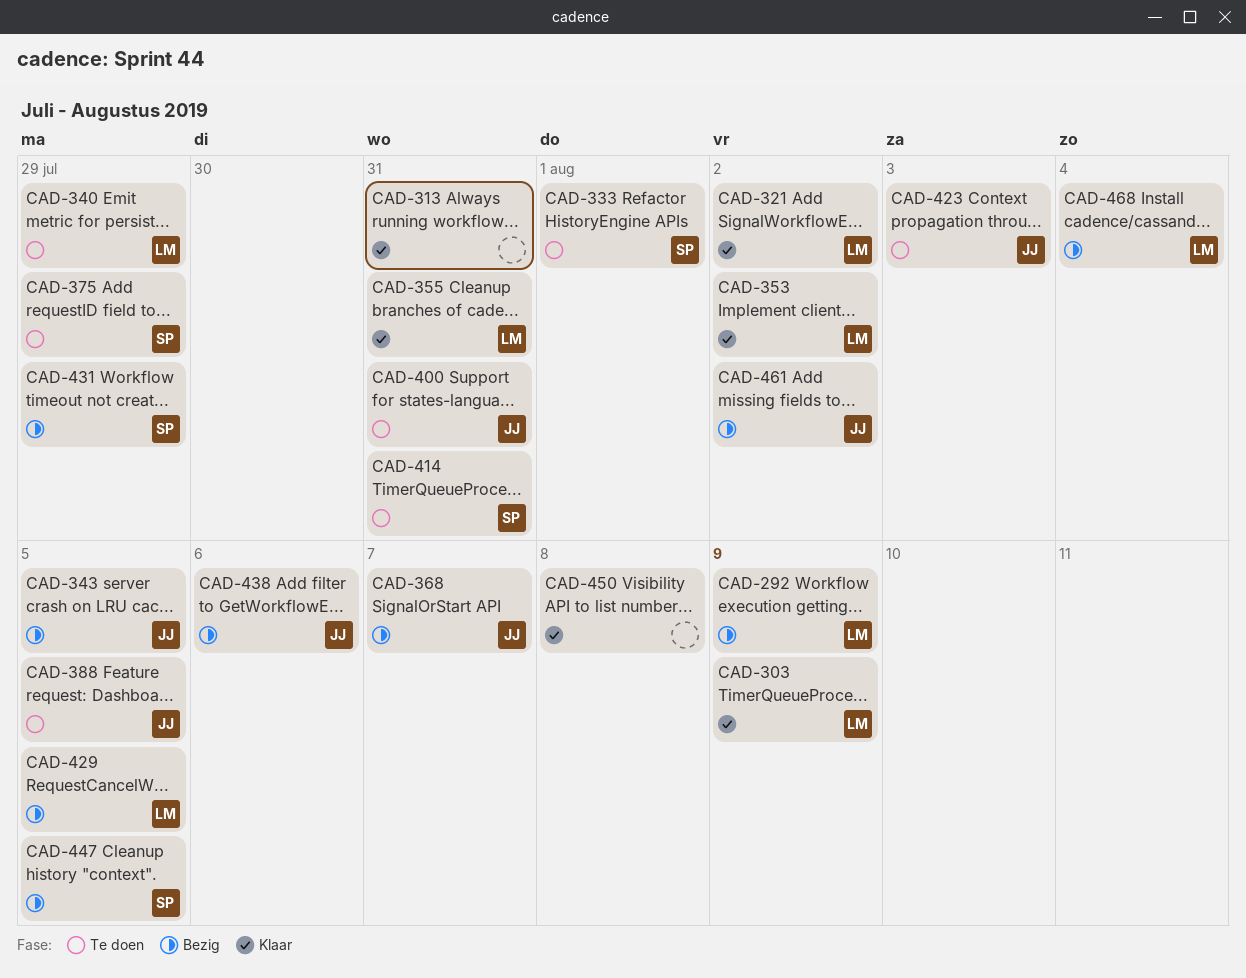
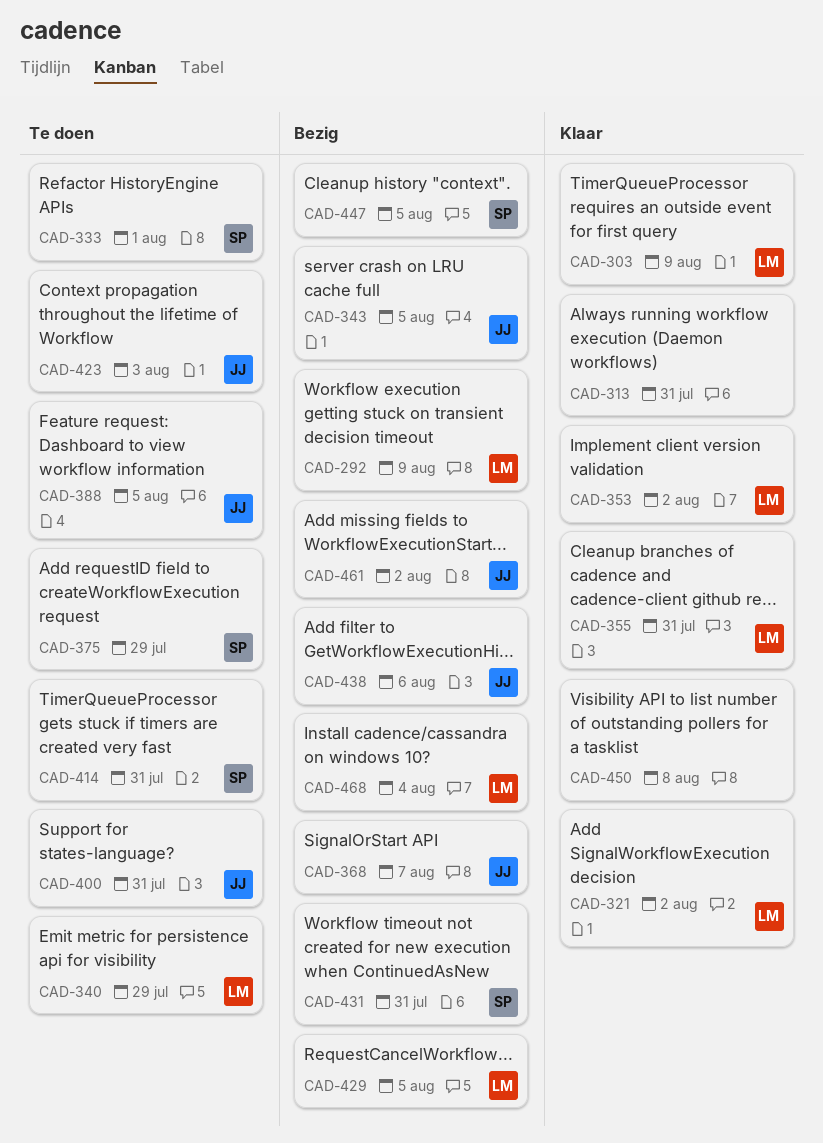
CAD-431, due: Jul 29 -> Jul 31

